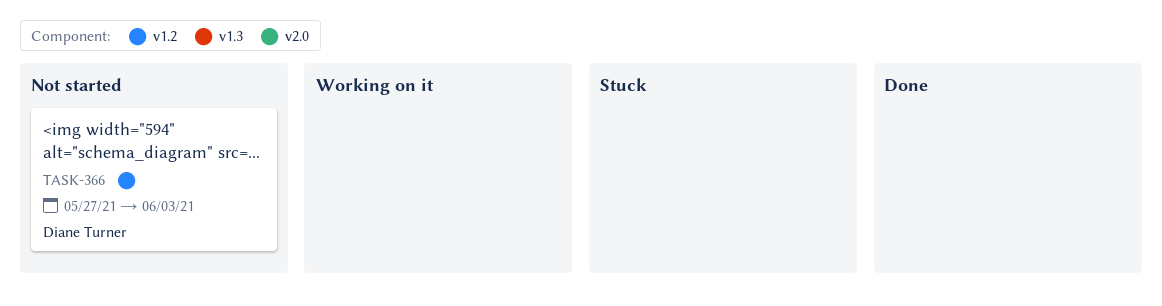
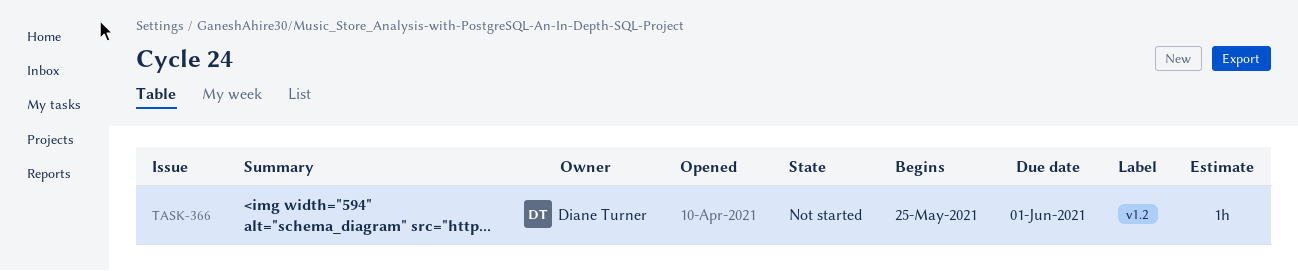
TASK-366, start: May 27 -> May 25
TASK-366, due: Jun 3 -> Jun 1

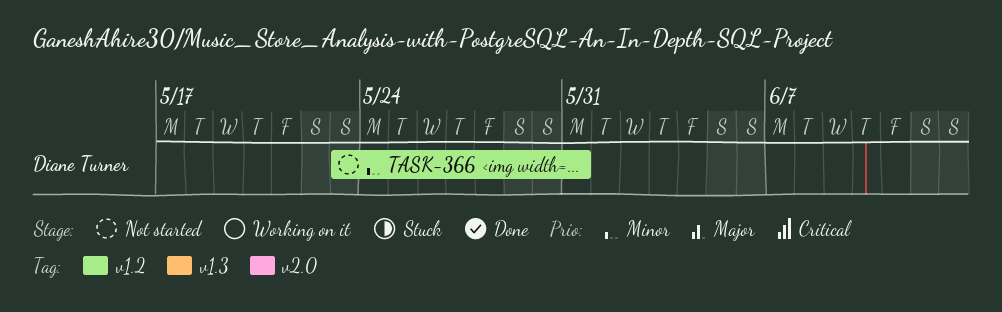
TASK-366, start: May 25 -> May 23
TASK-366, due: Jun 1 -> May 31

